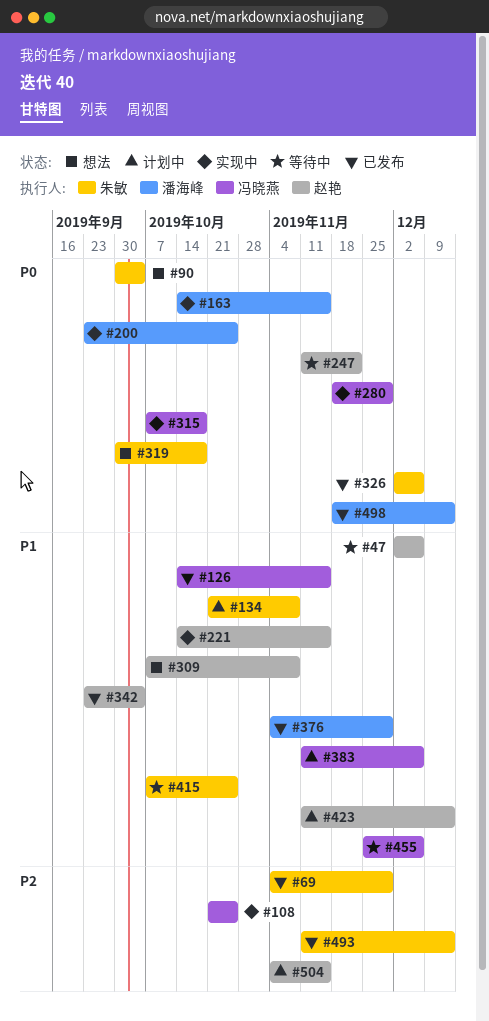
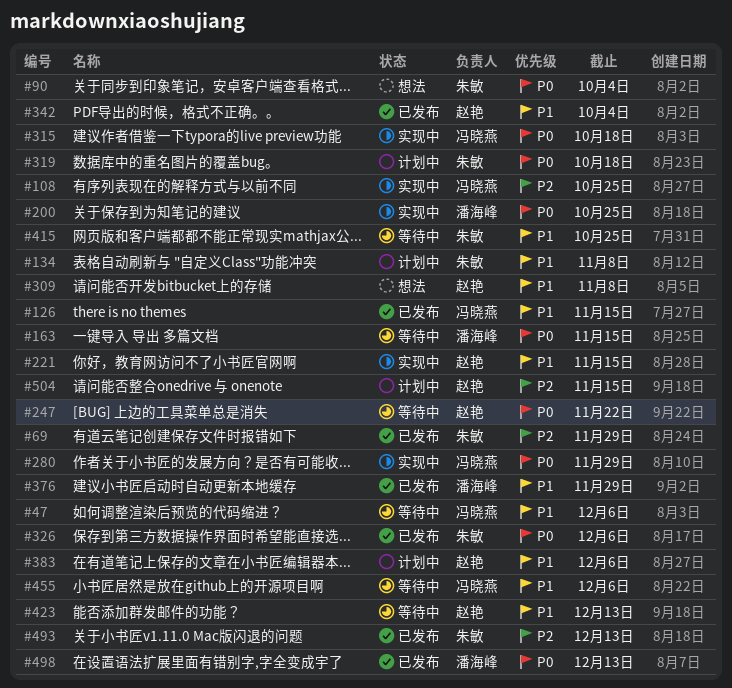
#47, owner: 赵艳 -> 冯晓燕
#163, status: 实现中 -> 等待中
#319, status: 想法 -> 计划中
#383, owner: 冯晓燕 -> 赵艳
#423, status: 计划中 -> 等待中

